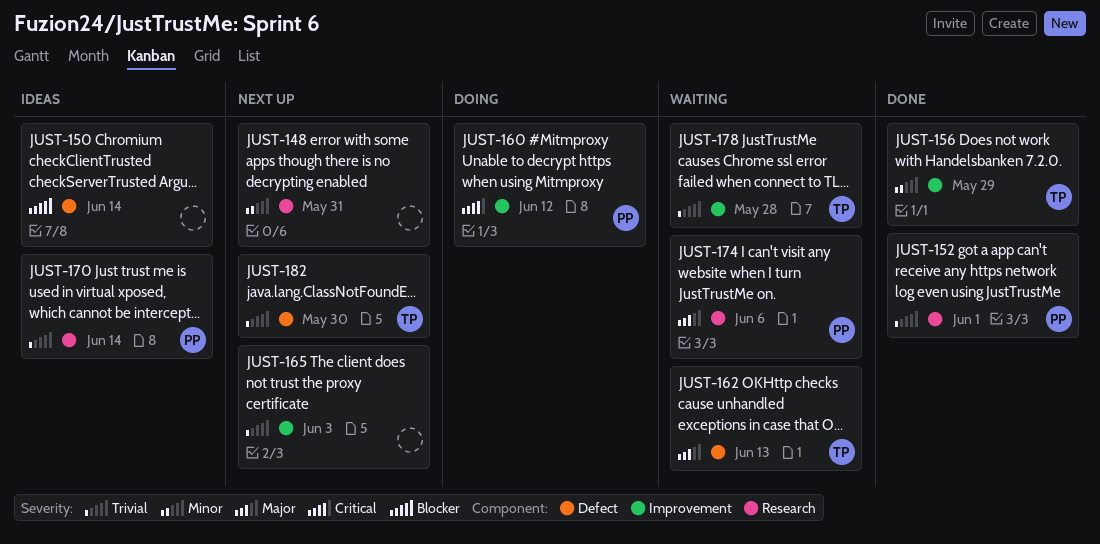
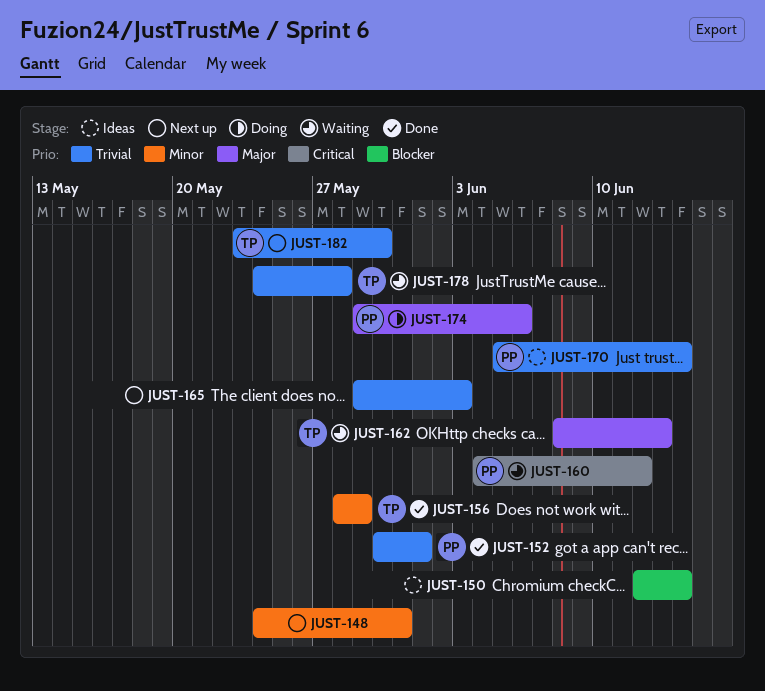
JUST-160, status: Doing -> Waiting
JUST-174, status: Waiting -> Doing

